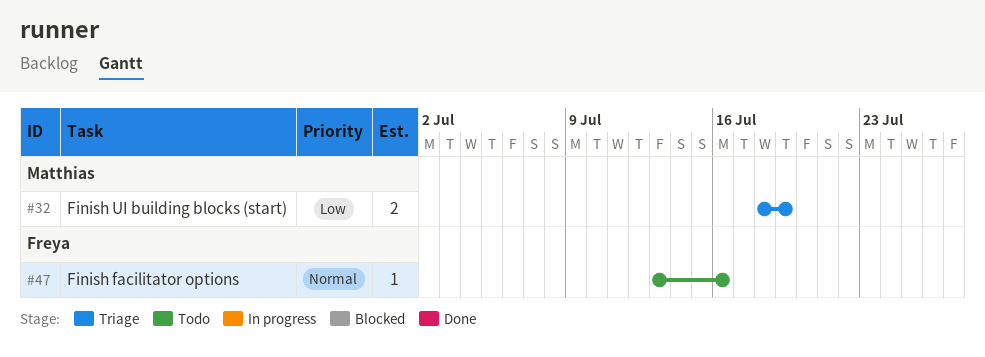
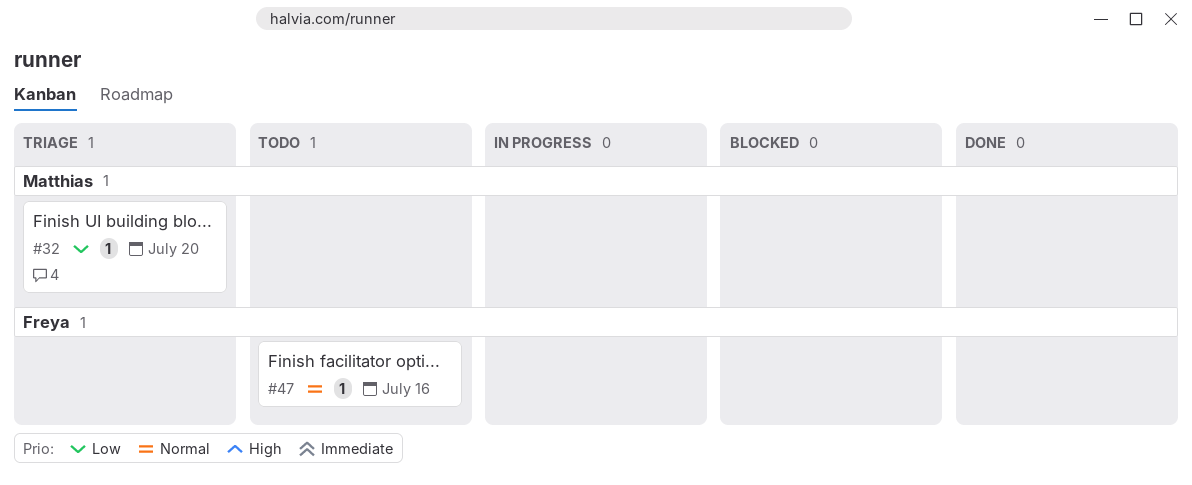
#32, estimate: 2 -> 1
#32, due: Jul 19 -> Jul 20

